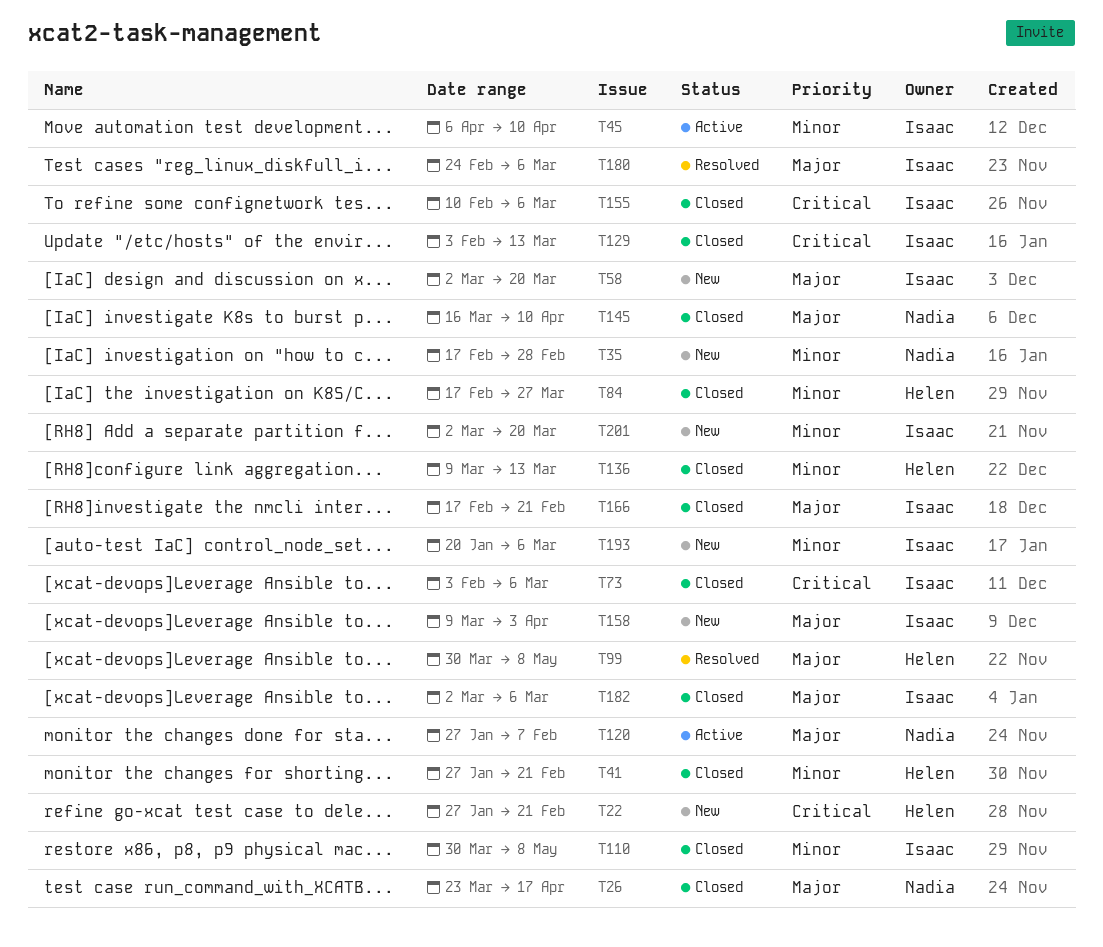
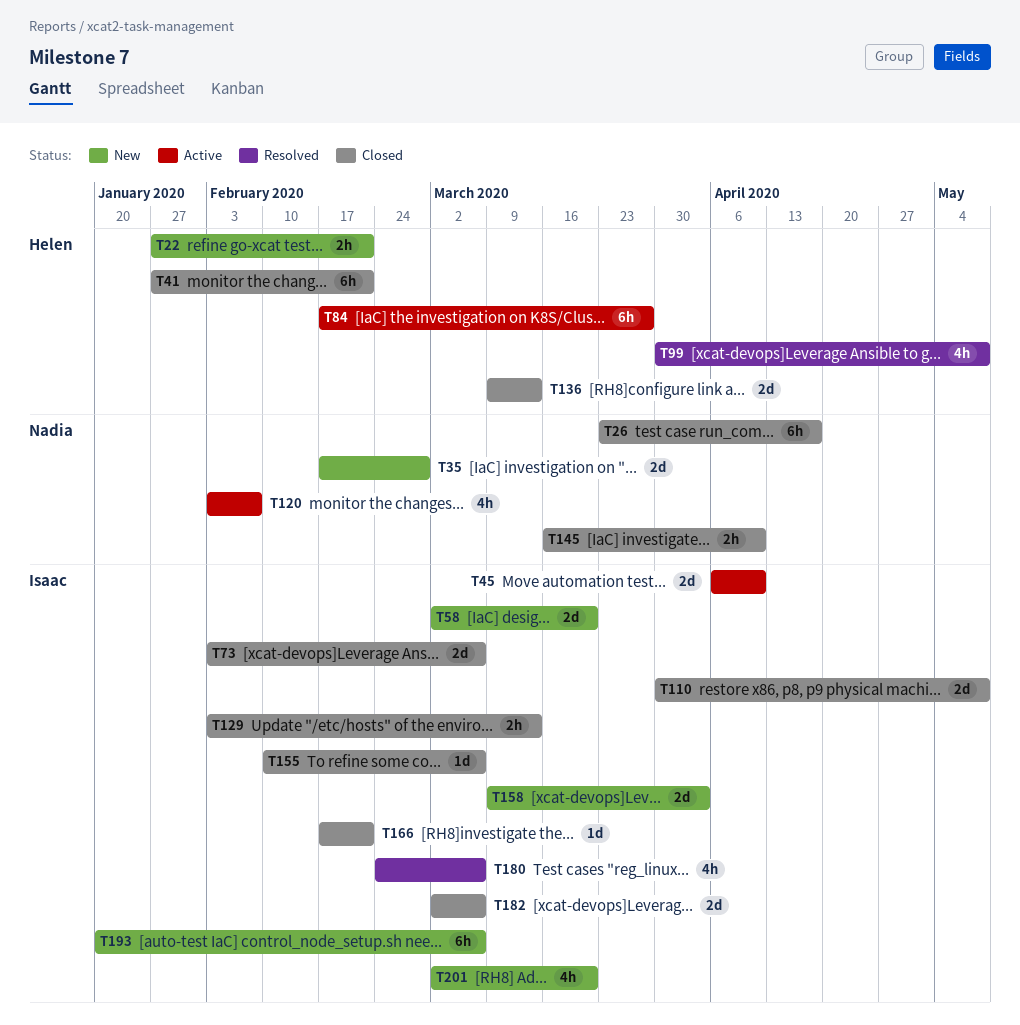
T84, status: Closed -> Active
T120, start: Jan 27 -> Feb 3

